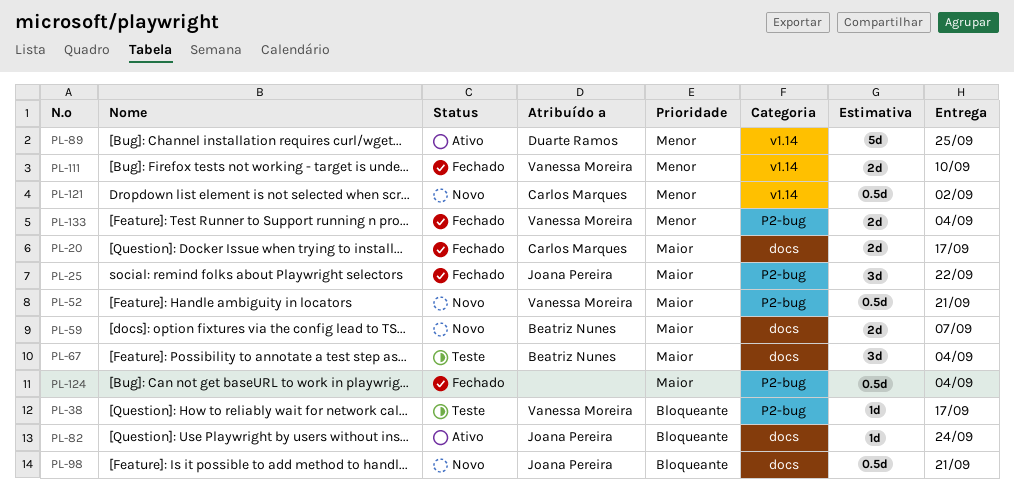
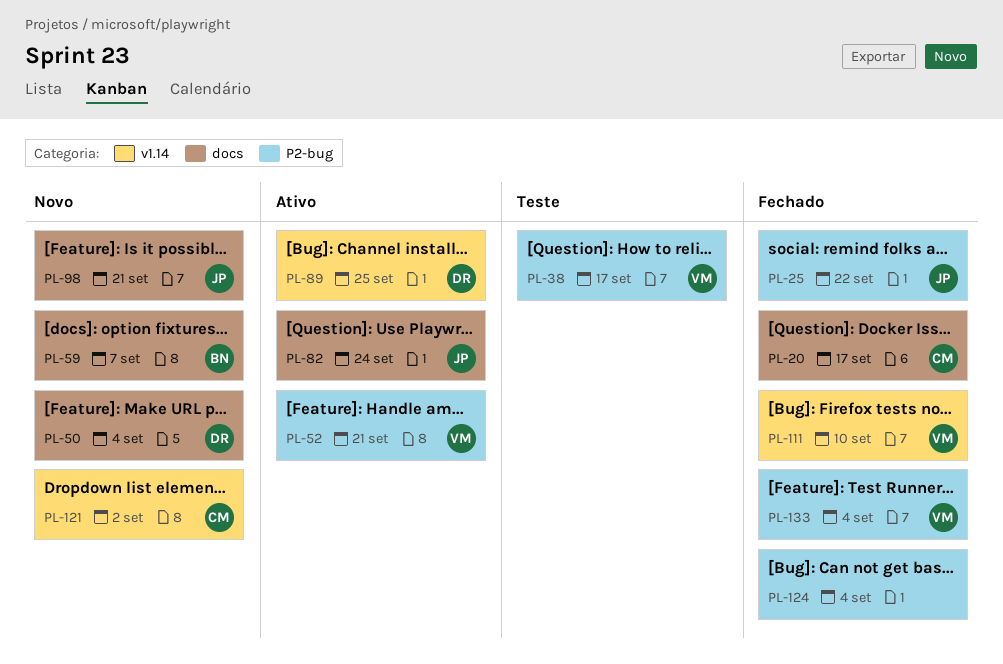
PL-50: none -> present
PL-52, status: Novo -> Ativo
PL-67: present -> none

